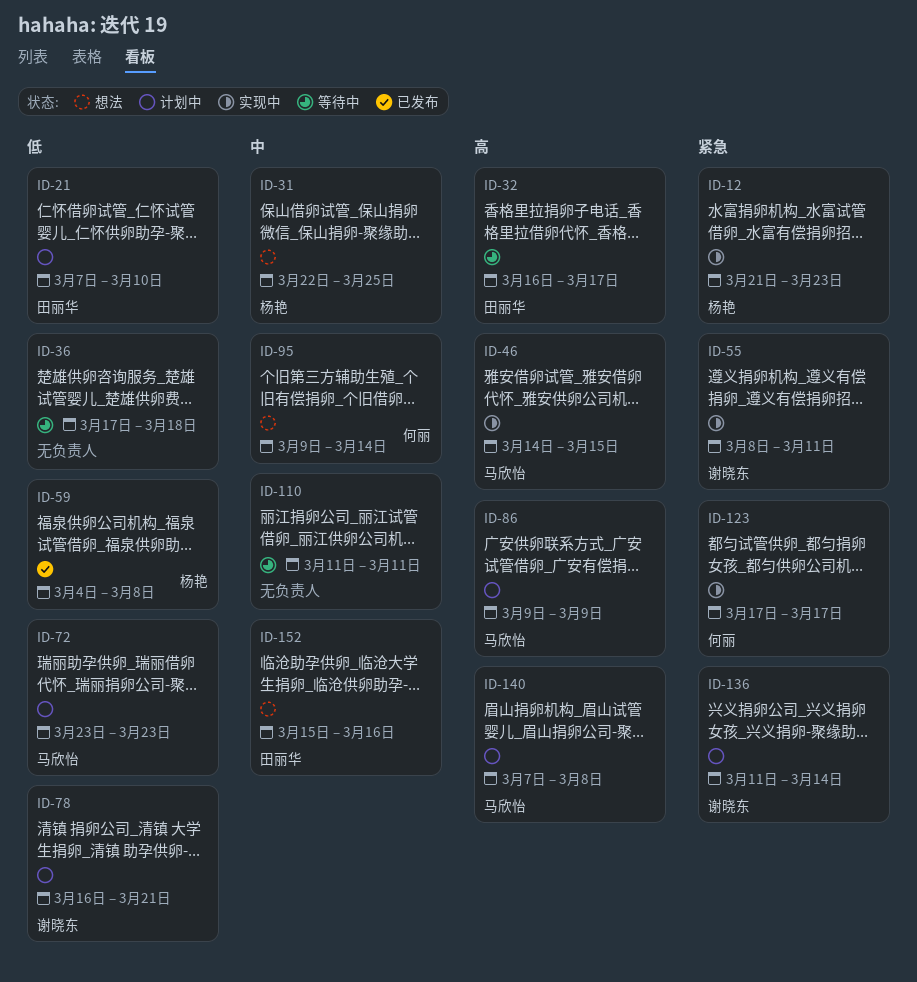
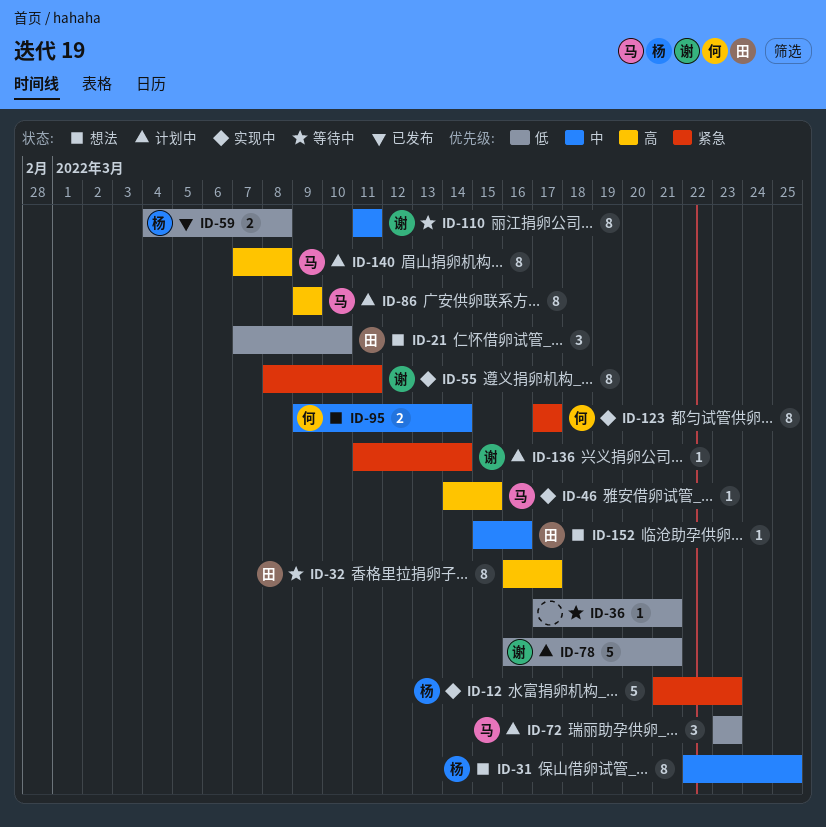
ID-21, status: 计划中 -> 想法
ID-36, due: Mar 18 -> Mar 21
ID-110, owner: none -> 谢晓东

